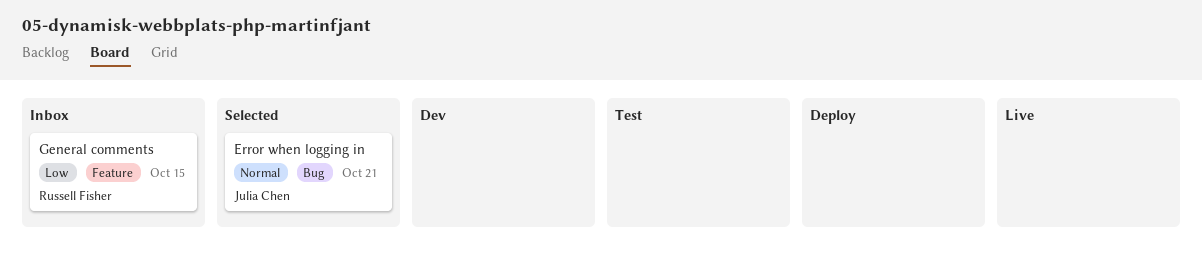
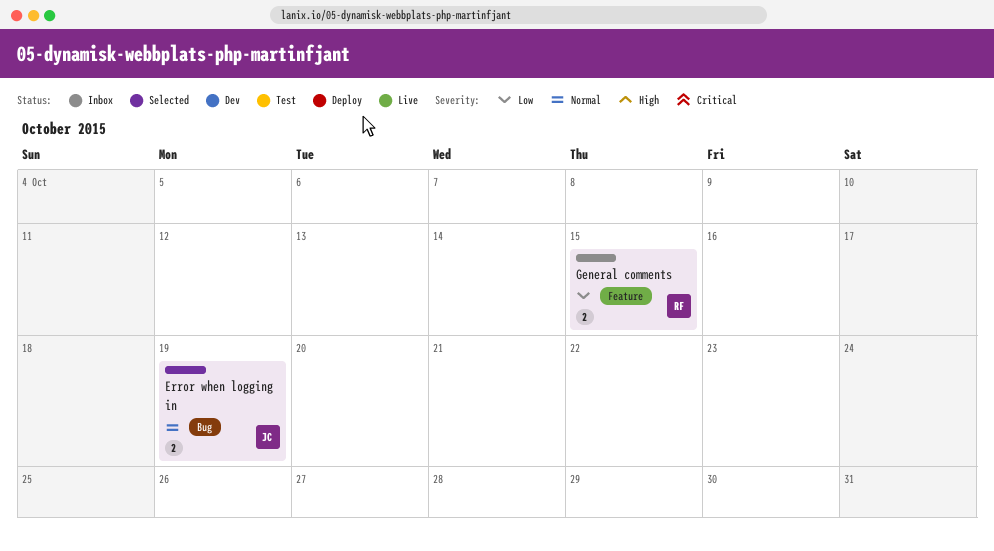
Error when logging in, due: Oct 21 -> Oct 19

